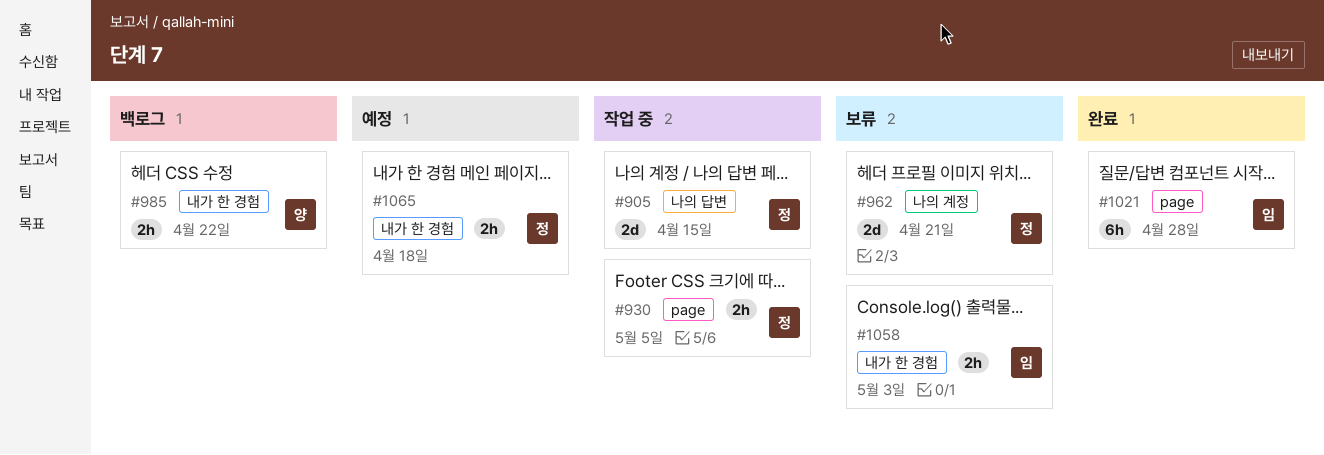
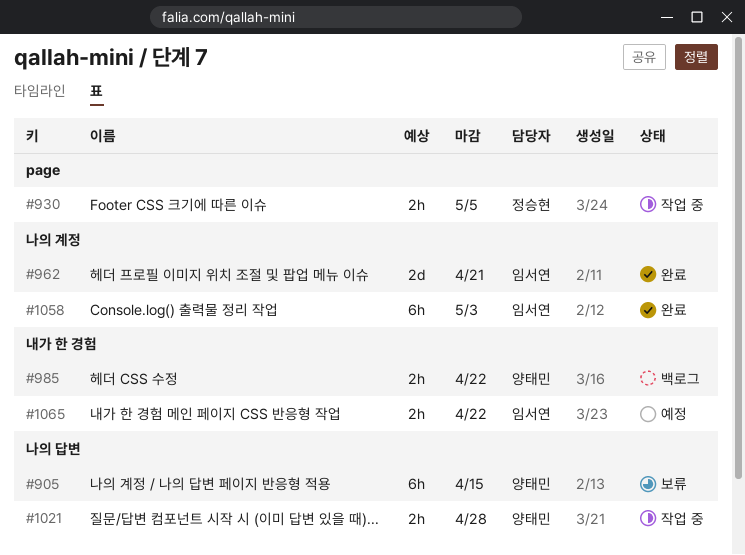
#905, status: 작업 중 -> 보류
#905, owner: 정승현 -> 양태민
#905, estimate: 2d -> 6h
#962, status: 보류 -> 완료
#962, owner: 정승현 -> 임서연
#1021, status: 완료 -> 작업 중
#1021, owner: 임서연 -> 양태민
#1021, label: page -> 나의 답변
#1021, estimate: 6h -> 2h
#1058, status: 보류 -> 완료
#1058, label: 내가 한 경험 -> 나의 계정
#1058, estimate: 2h -> 6h
#1065, owner: 정승현 -> 임서연
#1065, due: Apr 18 -> Apr 22

